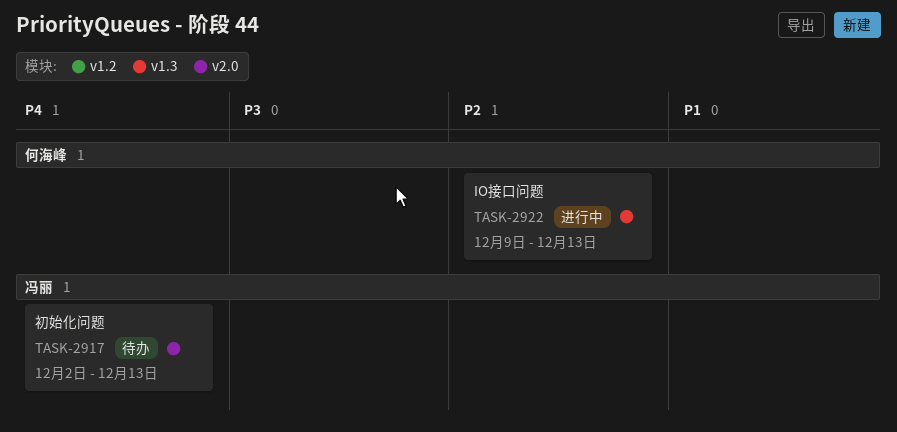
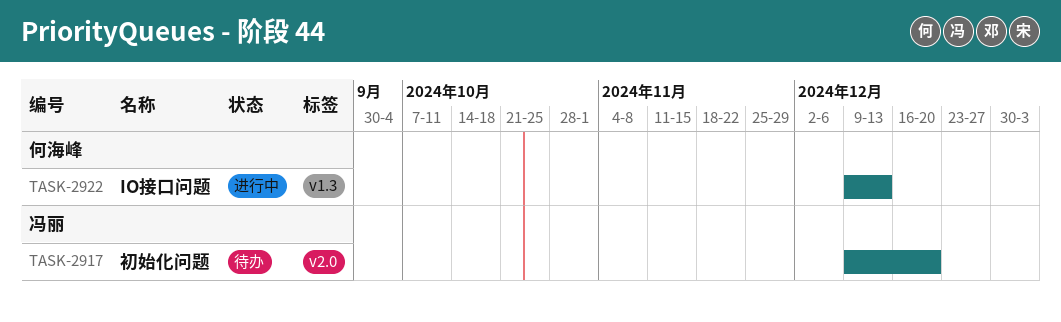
TASK-2917, start: Dec 2 -> Dec 9
TASK-2917, due: Dec 13 -> Dec 20

